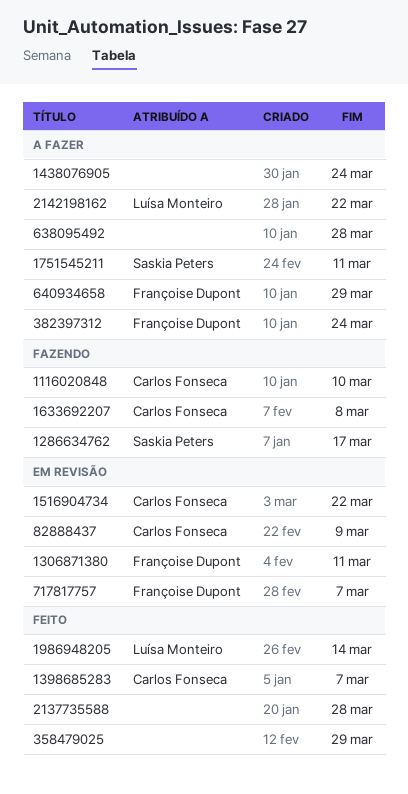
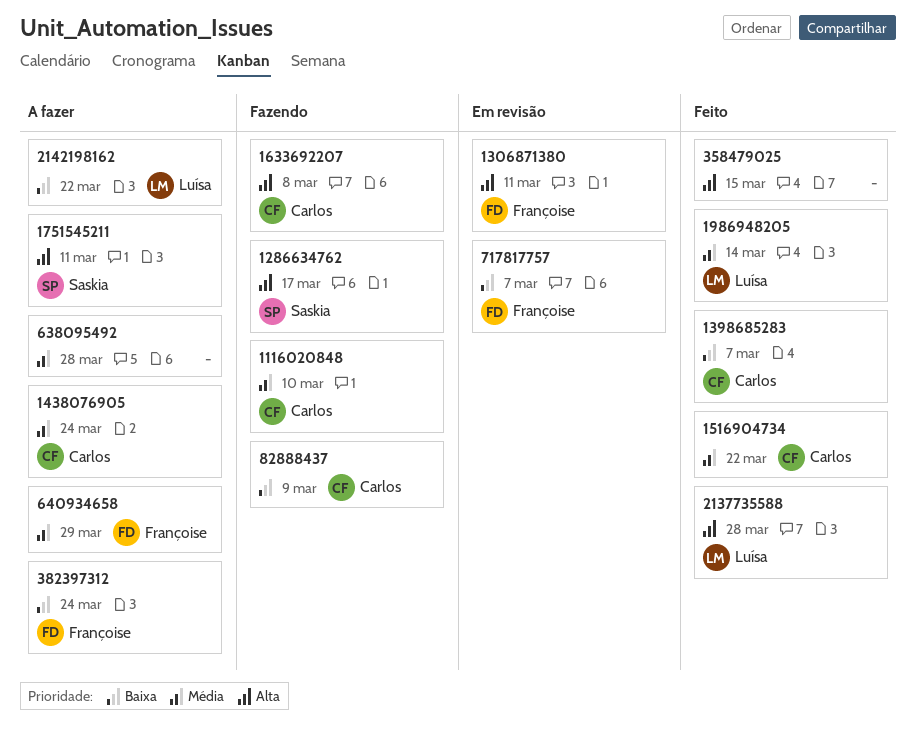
1438076905, owner: none -> Carlos Fonseca
1516904734, status: Em revisão -> Feito
2137735588, owner: none -> Luísa Monteiro
358479025, due: Mar 29 -> Mar 15
82888437, status: Em revisão -> Fazendo

